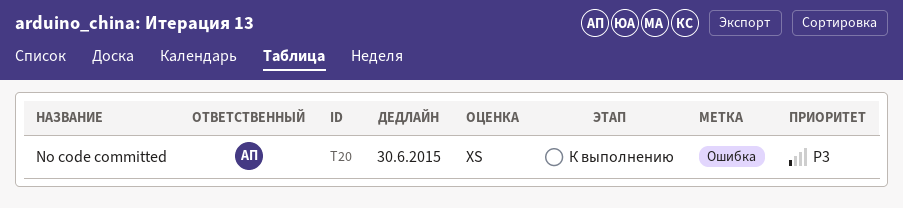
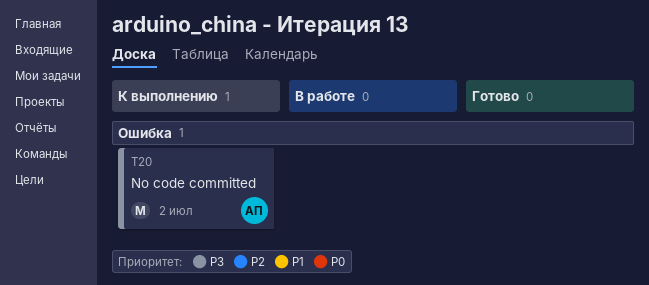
T20, estimate: XS -> M
T20, due: Jun 30 -> Jul 2

